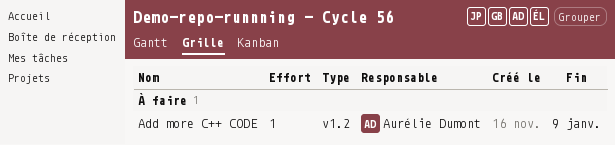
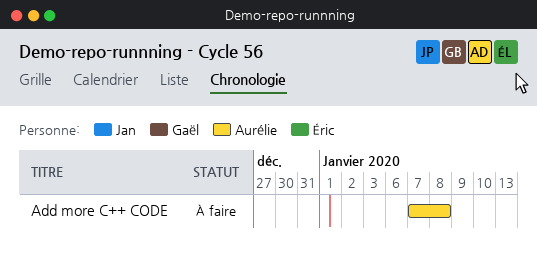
Add more C++ CODE, due: Jan 9 -> Jan 8

